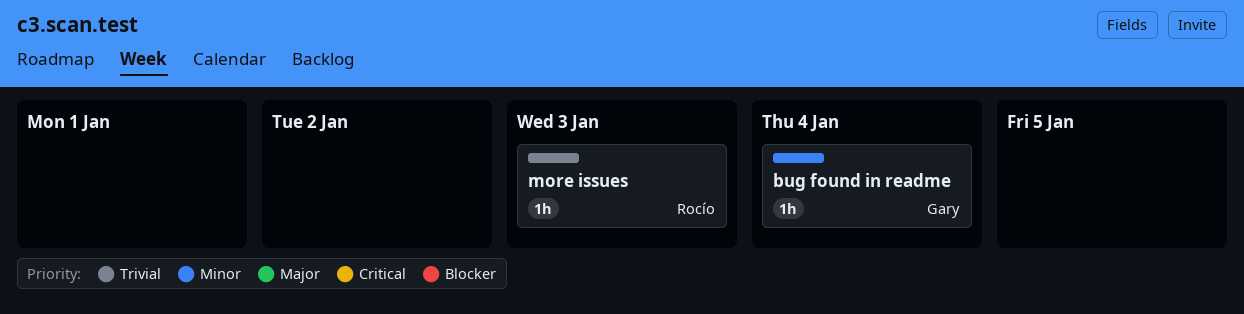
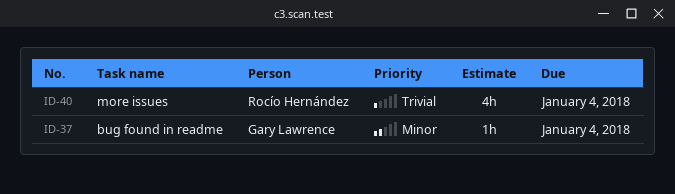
more issues, estimate: 1h -> 4h
more issues, due: Jan 3 -> Jan 4

